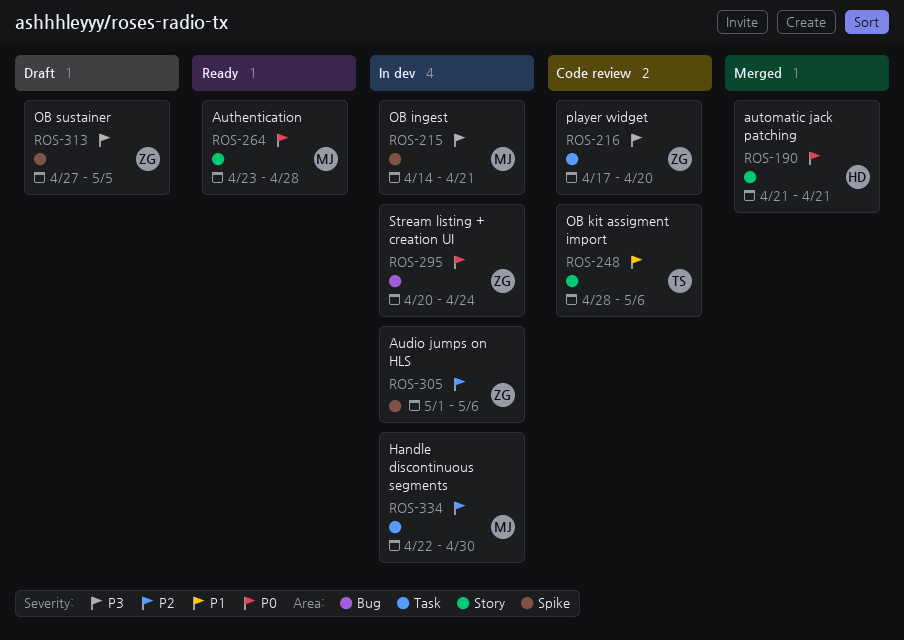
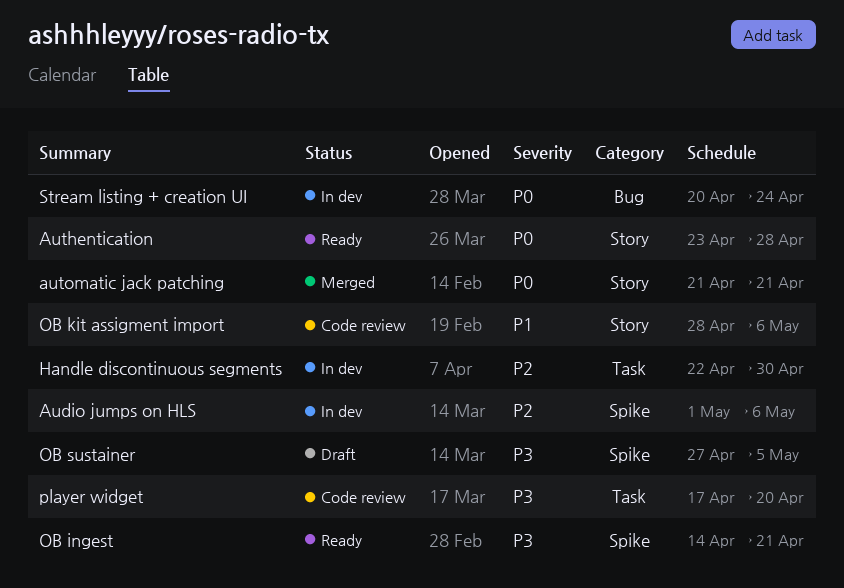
OB ingest, status: In dev -> Ready

